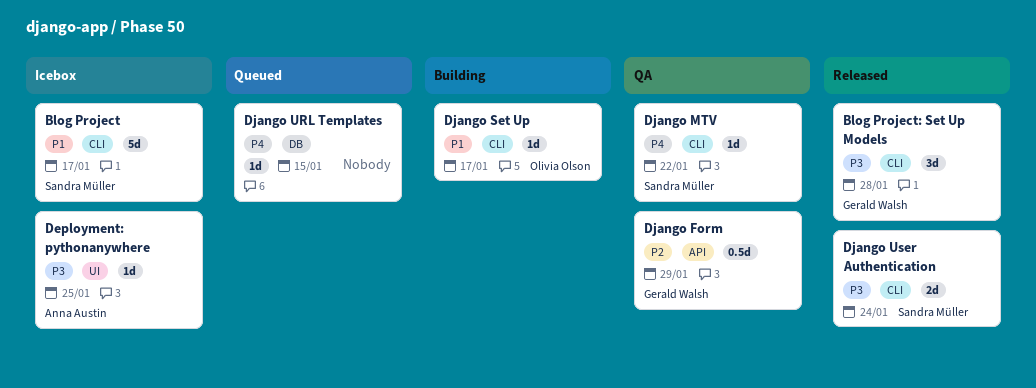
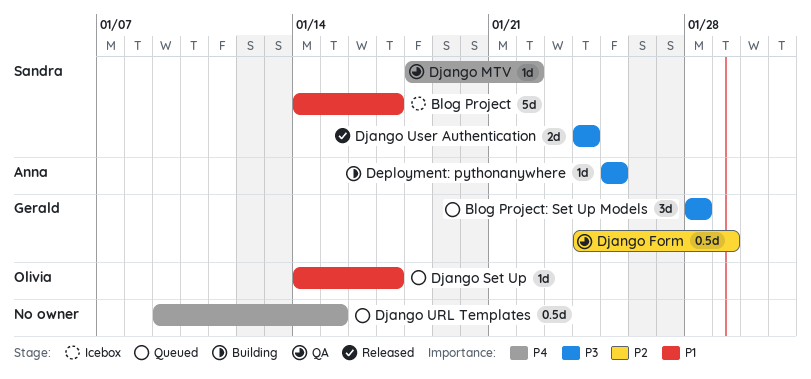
Blog Project: Set Up Models, status: Released -> Queued
Deployment: pythonanywhere, status: Icebox -> Building
Django Set Up, status: Building -> Queued
Django URL Templates, estimate: 1d -> 0.5d

